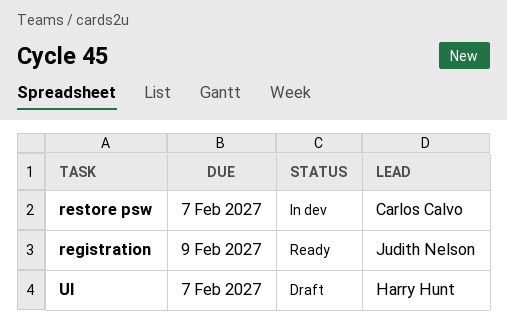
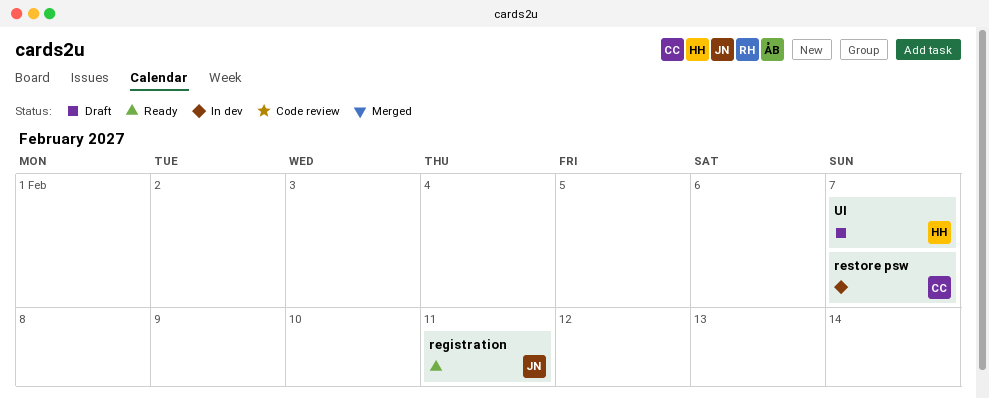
registration, due: Feb 9 -> Feb 11

